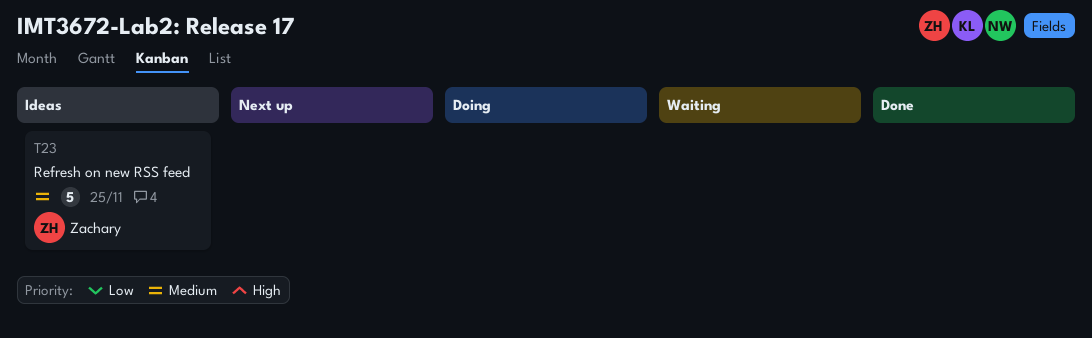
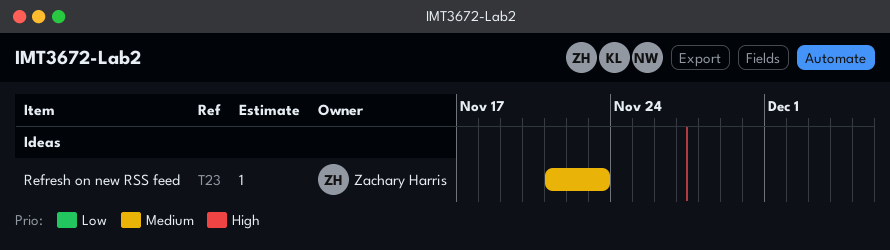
T23, estimate: 5 -> 1
T23, due: Nov 25 -> Nov 23

